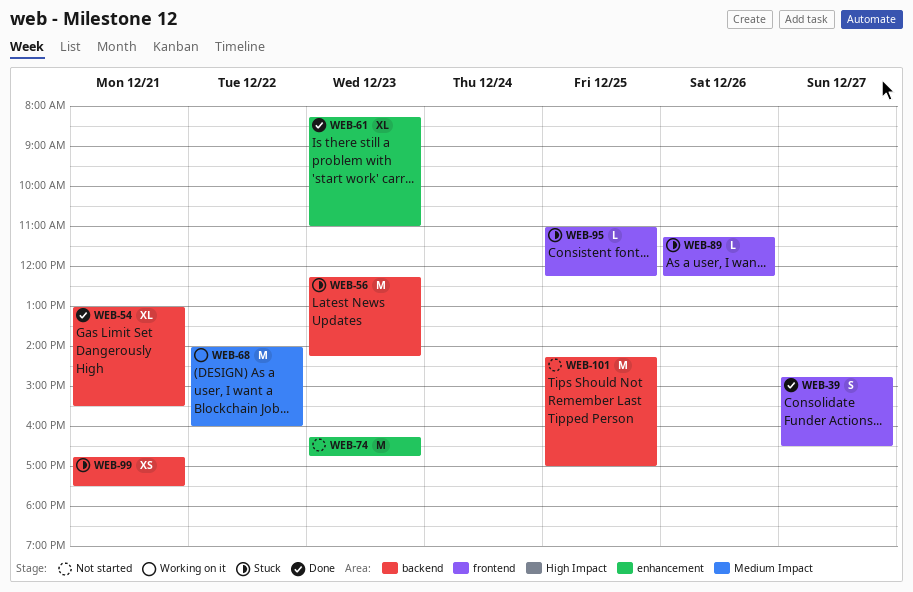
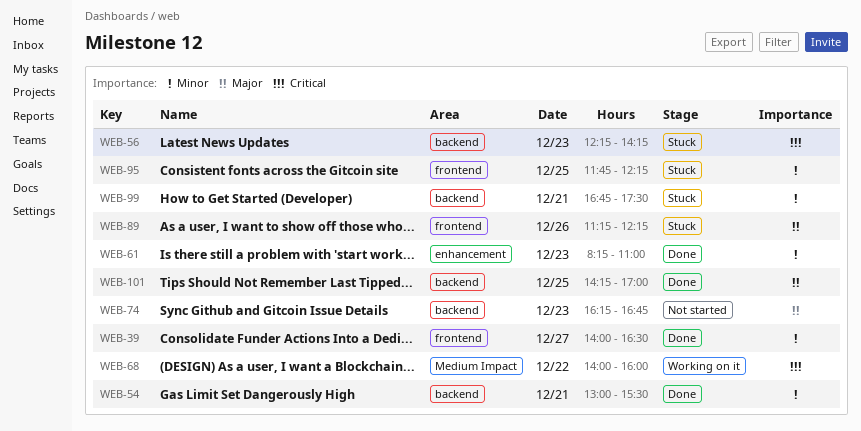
WEB-39, begins: 14:45 -> 14:00
WEB-74, label: enhancement -> backend
WEB-95, begins: 11:00 -> 11:45
WEB-101, status: Not started -> Done

